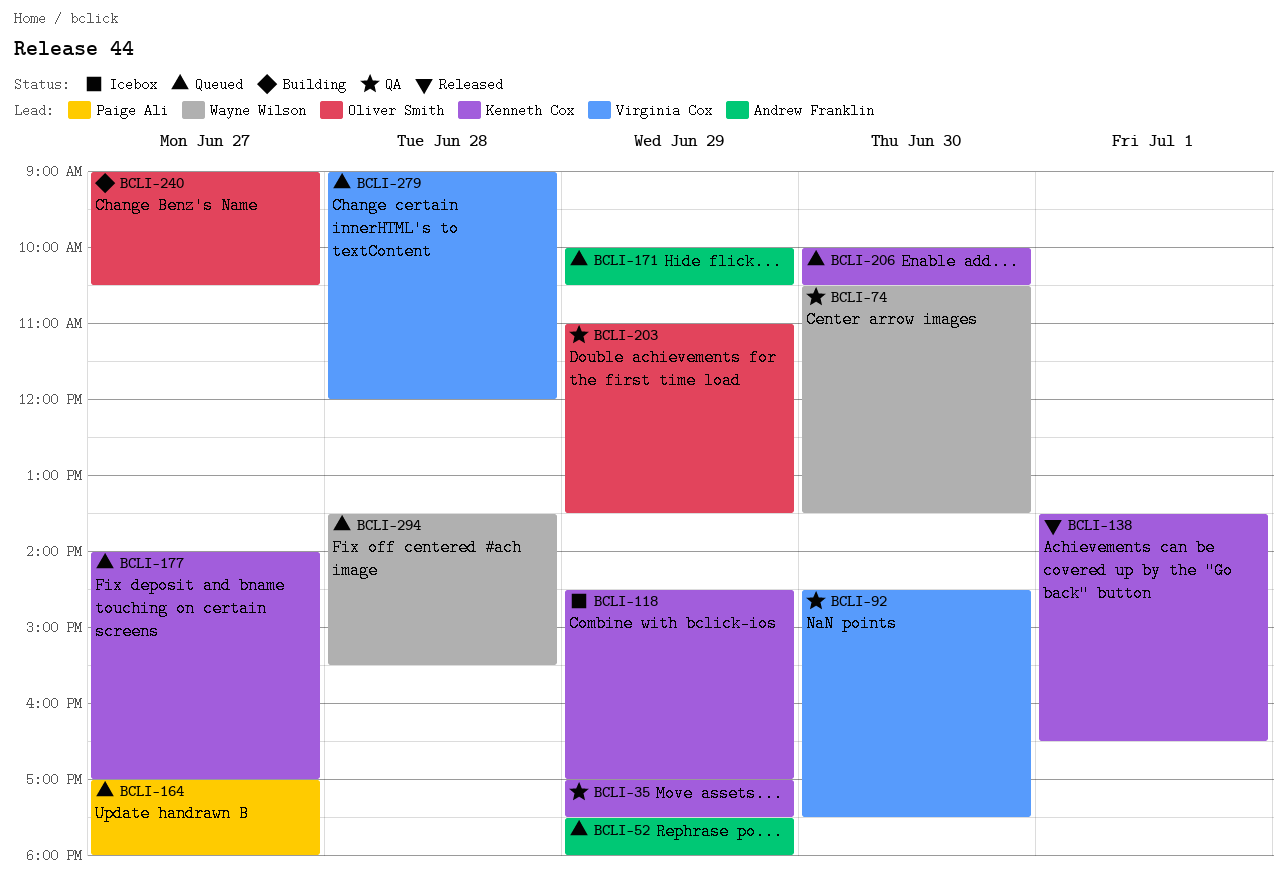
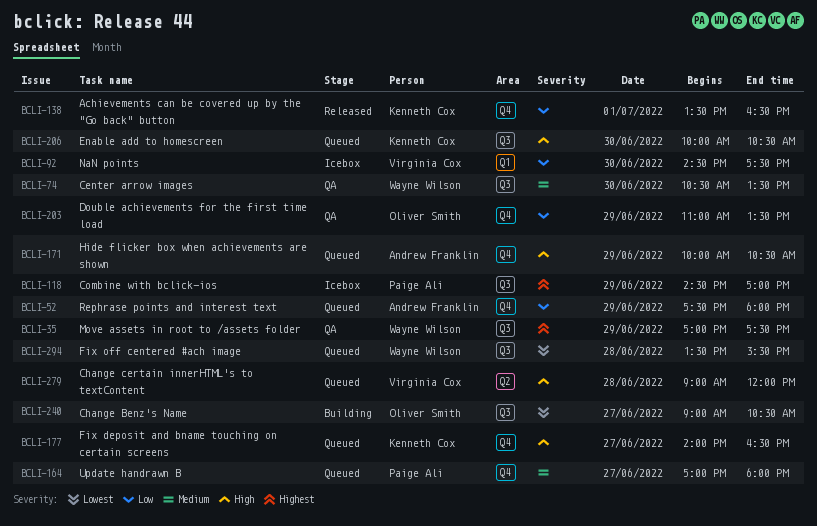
BCLI-35, owner: Kenneth Cox -> Wayne Wilson
BCLI-92, status: QA -> Icebox
BCLI-118, owner: Kenneth Cox -> Paige Ali
BCLI-177, ends: 17:00 -> 16:30

